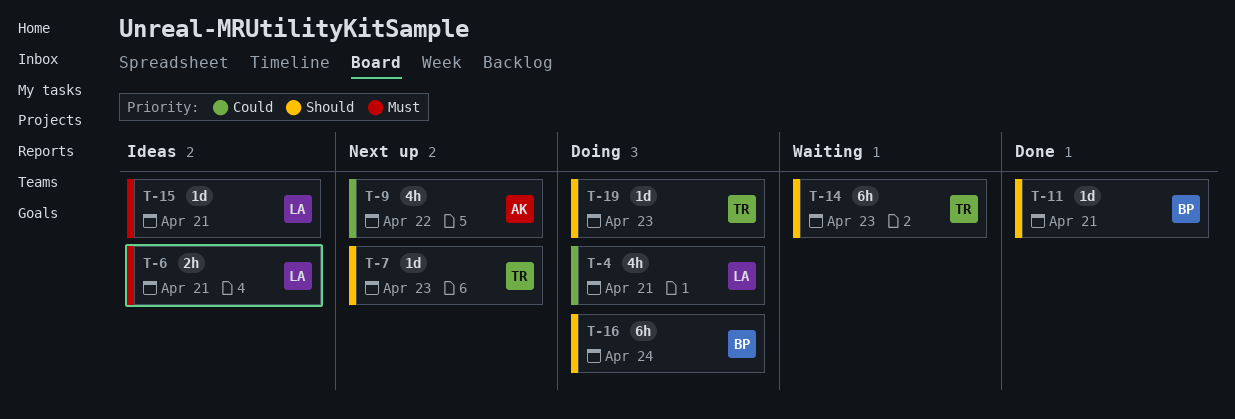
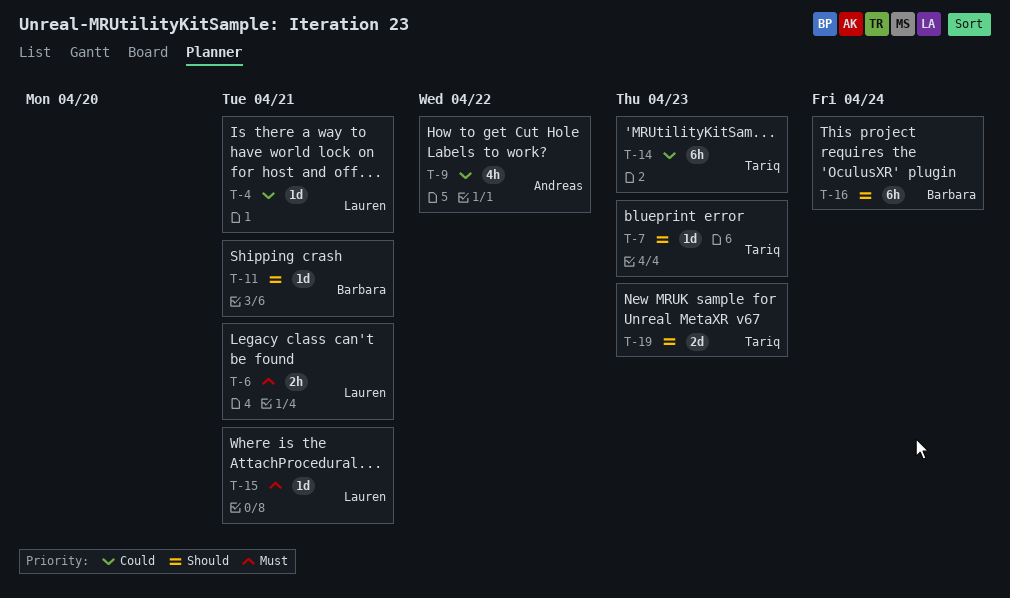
T-4, estimate: 4h -> 1d
T-14, priority: Should -> Could
T-19, estimate: 1d -> 2d

